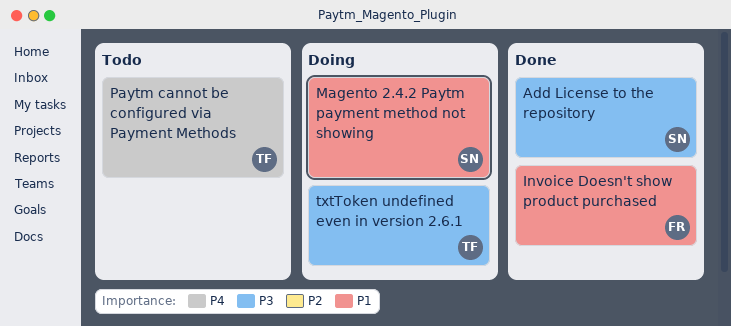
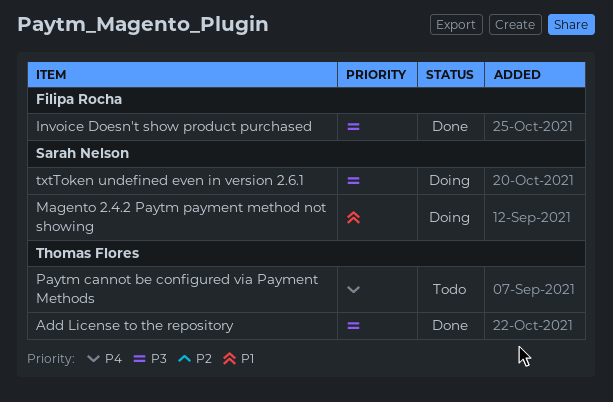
Add License to the repository, owner: Sarah Nelson -> Thomas Flores
Invoice Doesn't show product purchased, priority: P1 -> P3
txtToken undefined even in version 2.6.1, owner: Thomas Flores -> Sarah Nelson

